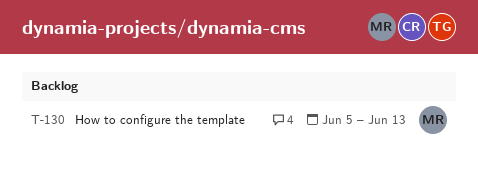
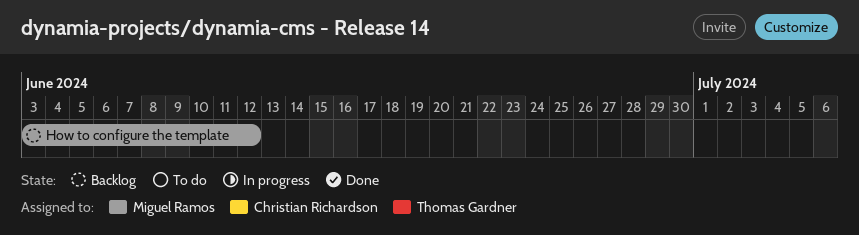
How to configure the template, start: Jun 5 -> Jun 3
How to configure the template, due: Jun 13 -> Jun 12

